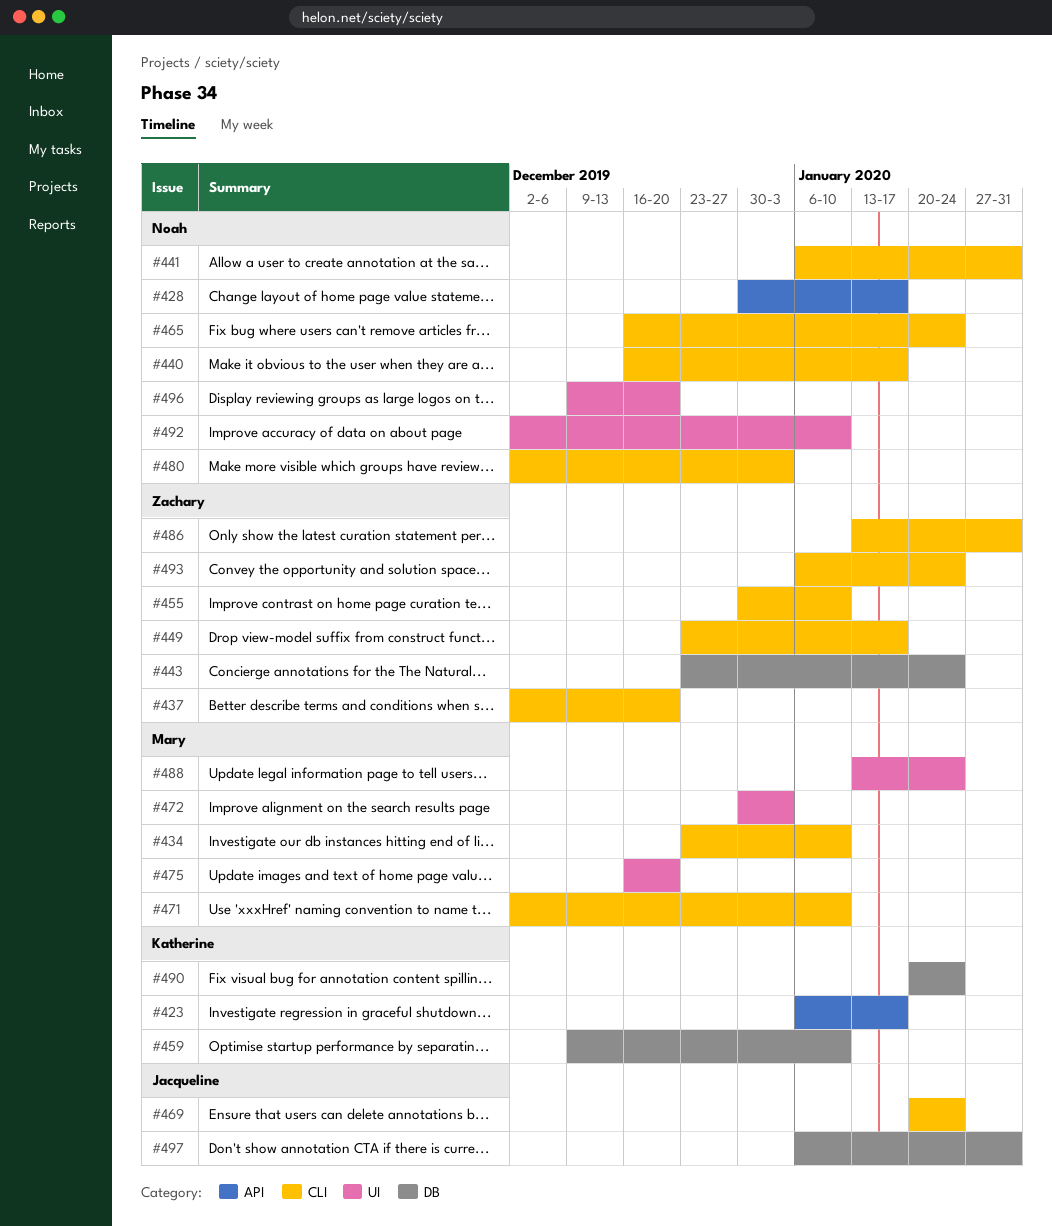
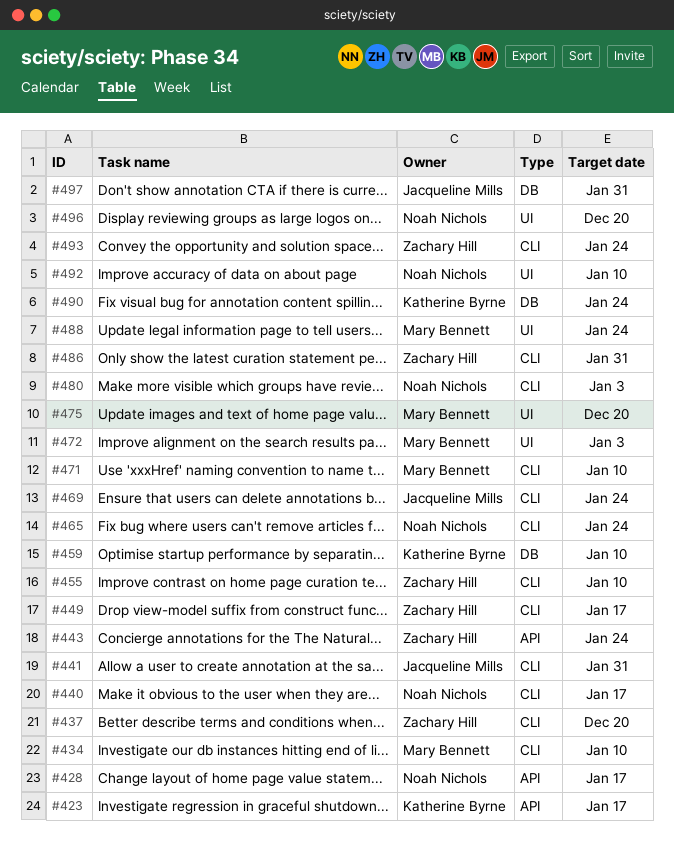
#441, owner: Noah Nichols -> Jacqueline Mills
#443, label: DB -> API

